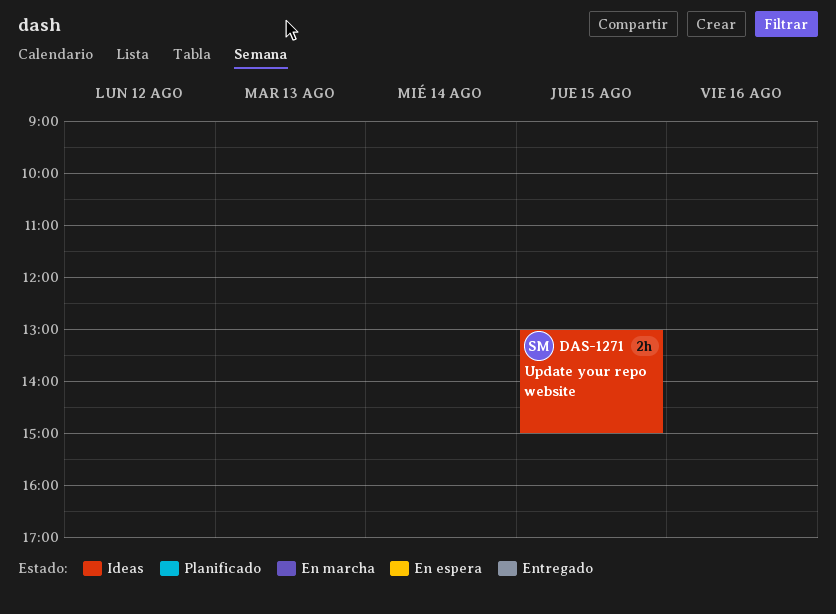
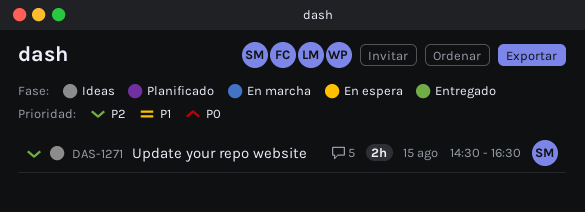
DAS-1271, begins: 13:00 -> 14:30
DAS-1271, ends: 15:00 -> 16:30

